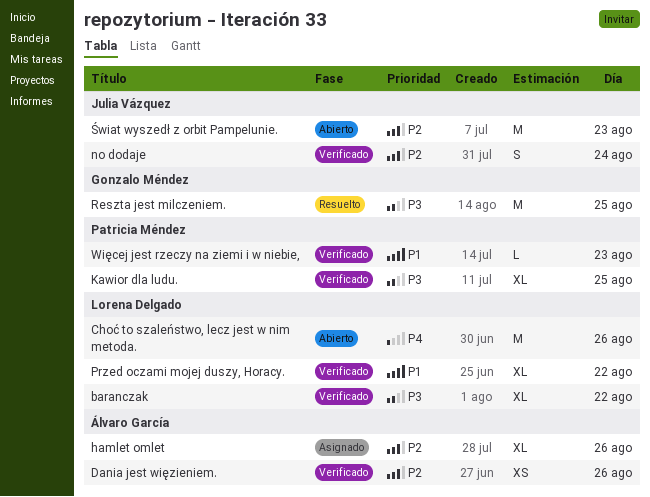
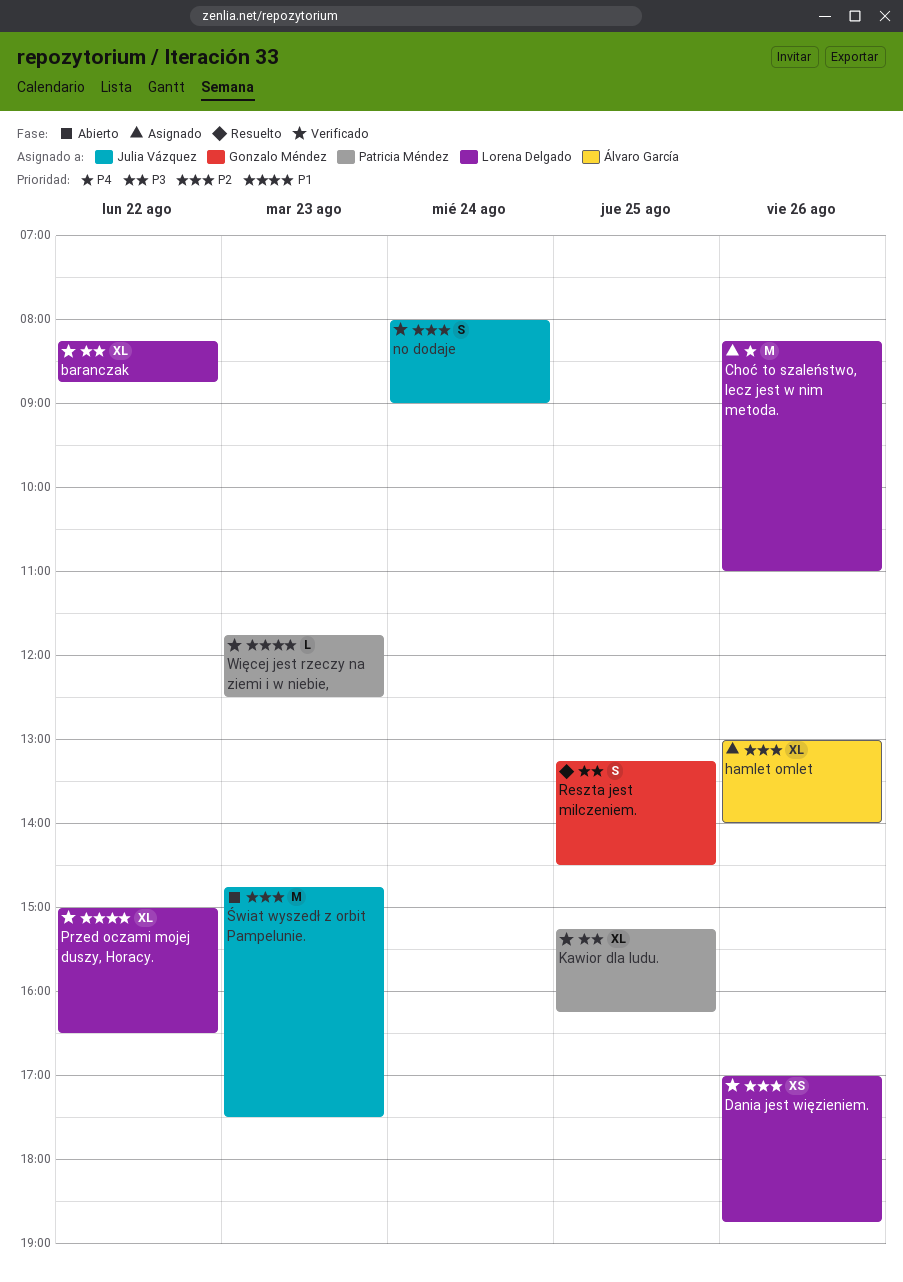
Choć to szaleństwo, lecz jest w nim metoda., status: Abierto -> Asignado
Dania jest więzieniem., owner: Álvaro García -> Lorena Delgado
Reszta jest milczeniem., estimate: M -> S

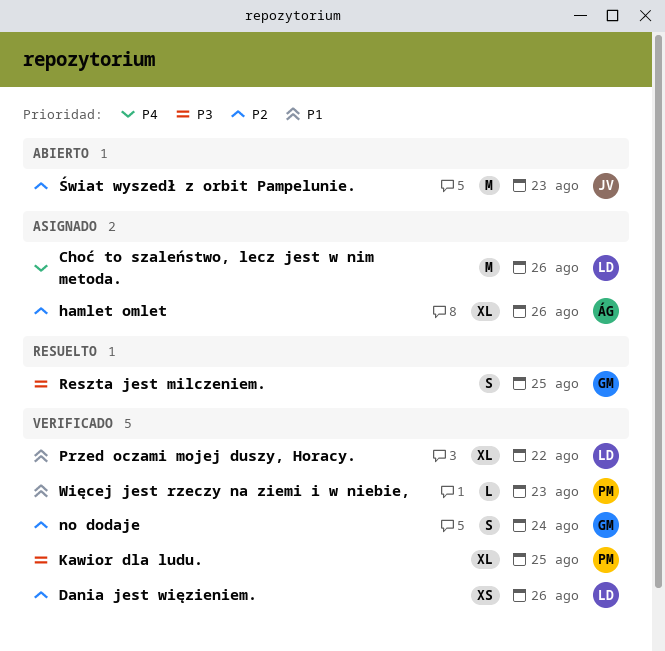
baranczak: present -> none
no dodaje, owner: Julia Vázquez -> Gonzalo Méndez

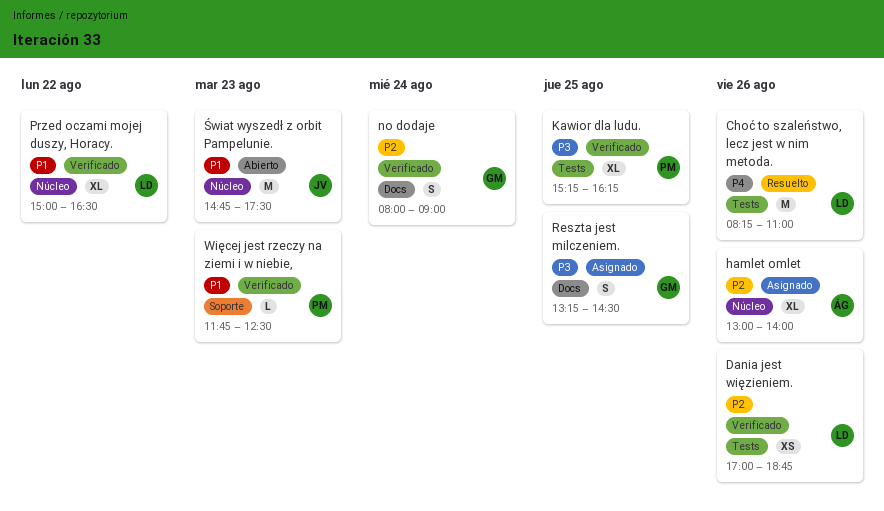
Choć to szaleństwo, lecz jest w nim metoda., status: Asignado -> Resuelto
Reszta jest milczeniem., status: Resuelto -> Asignado
Świat wyszedł z orbit Pampelunie., priority: P2 -> P1

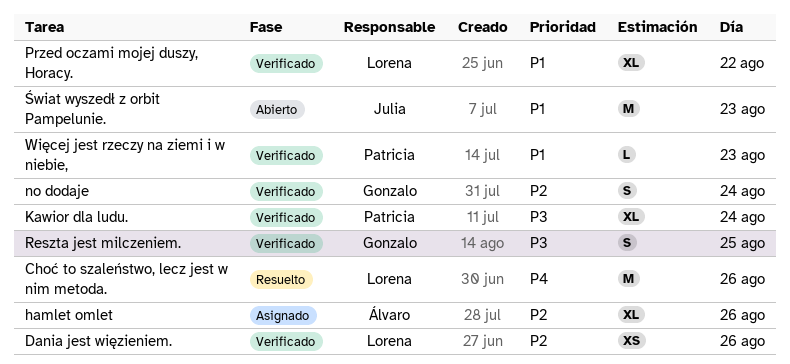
Kawior dla ludu., day: Aug 25 -> Aug 24
Reszta jest milczeniem., status: Asignado -> Verificado

